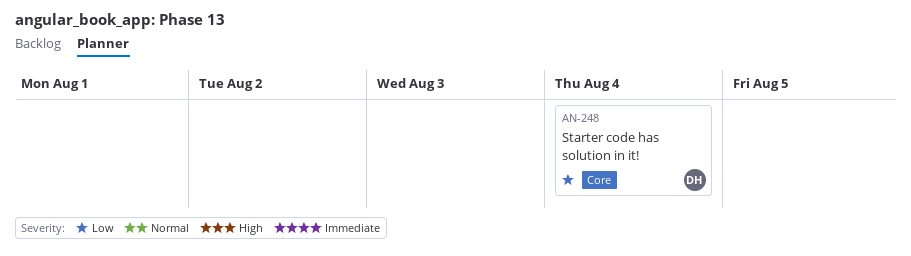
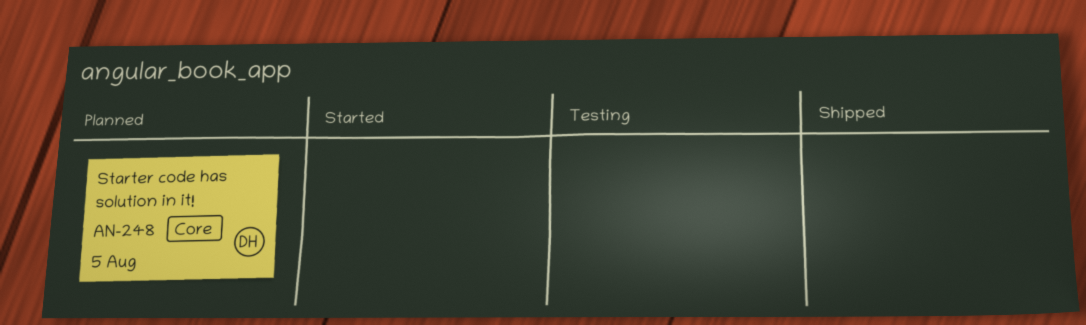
AN-248, due: Aug 4 -> Aug 5

